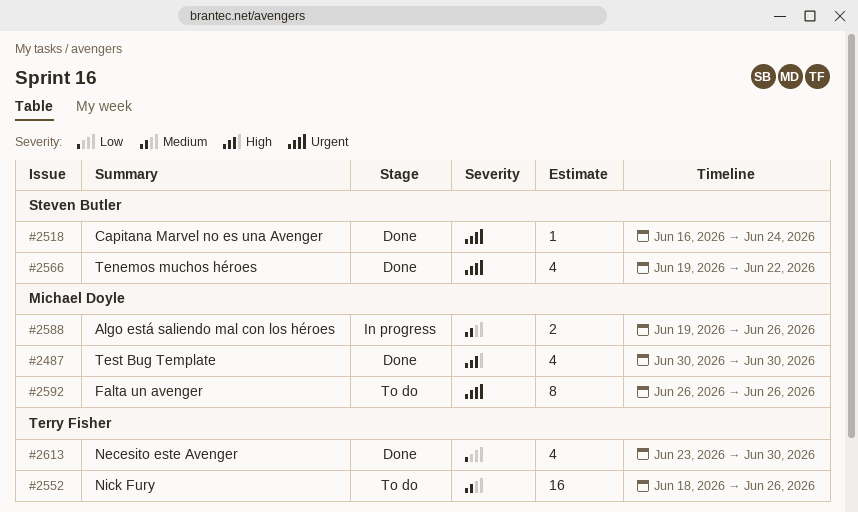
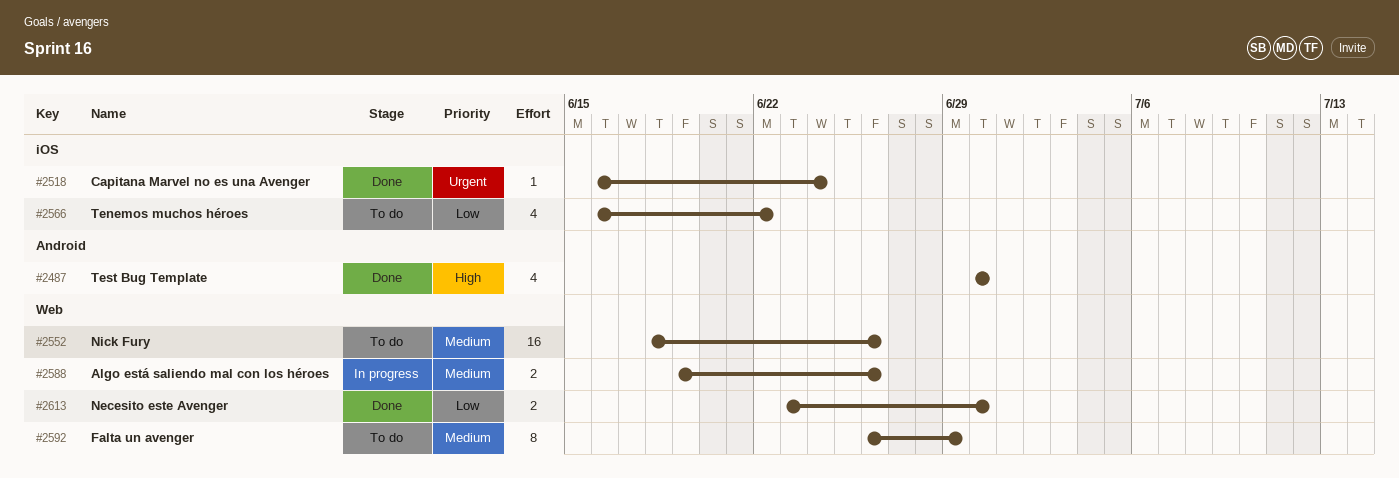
#2566, status: Done -> To do
#2566, priority: Urgent -> Low
#2566, start: Jun 19 -> Jun 16
#2592, priority: Urgent -> Medium
#2592, due: Jun 26 -> Jun 29
#2613, estimate: 4 -> 2

